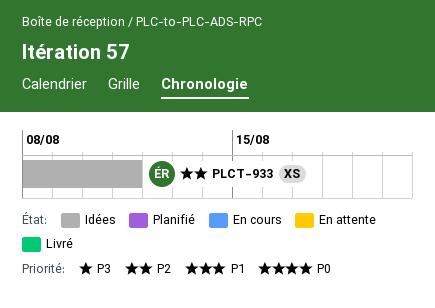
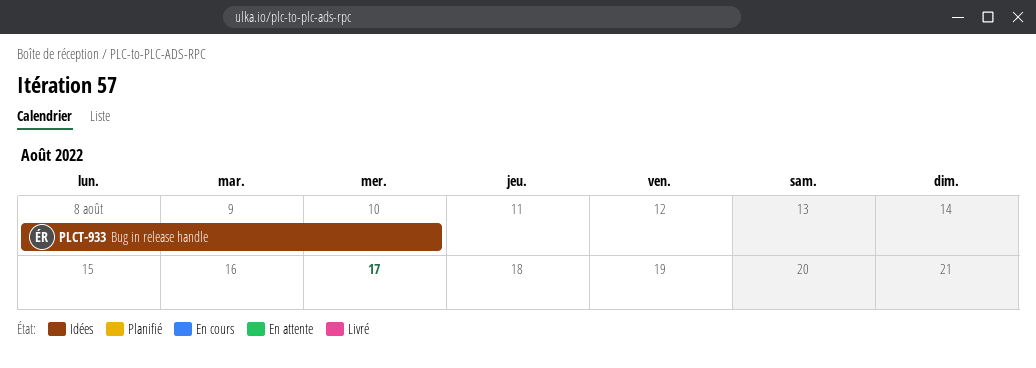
PLCT-933, due: Aug 11 -> Aug 10

